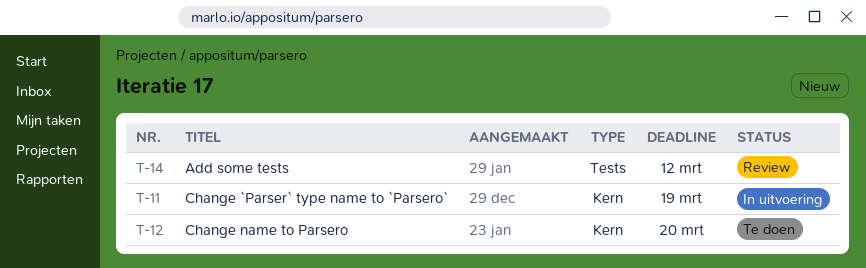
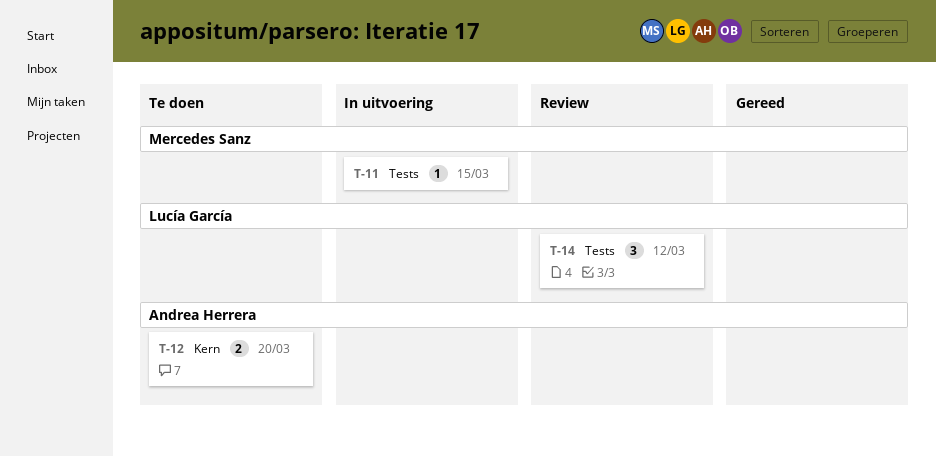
T-11, label: Kern -> Tests
T-11, due: Mar 19 -> Mar 15

